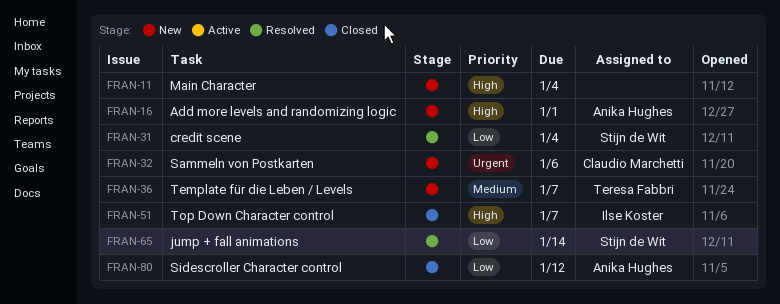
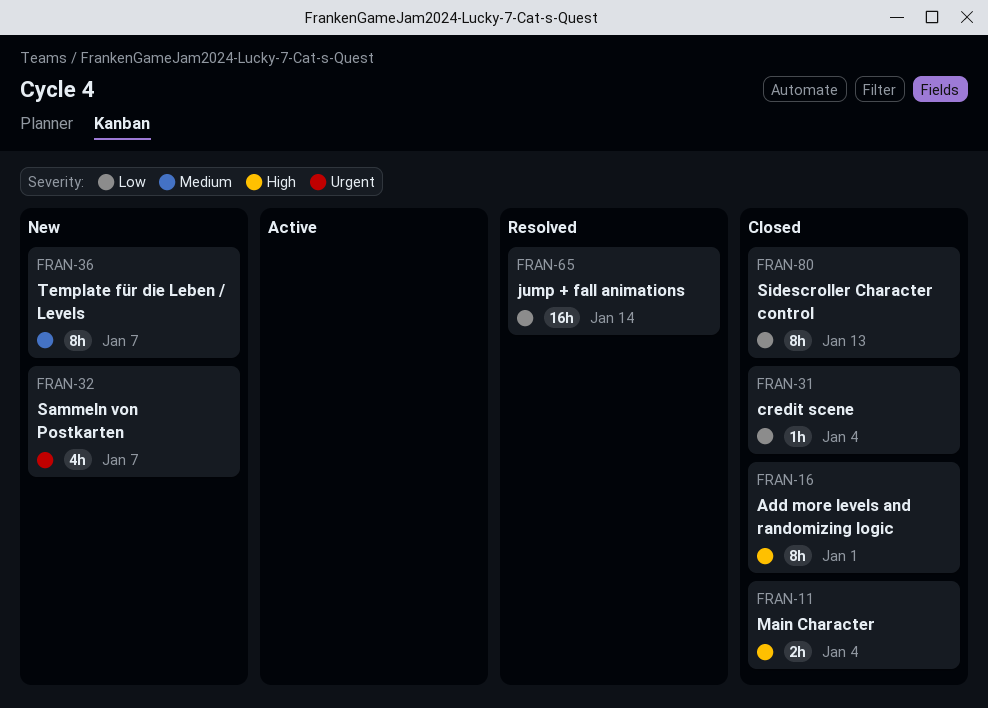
FRAN-11, status: New -> Closed
FRAN-16, status: New -> Closed
FRAN-31, status: Resolved -> Closed
FRAN-32, due: Jan 6 -> Jan 7
FRAN-51: present -> none
FRAN-80, due: Jan 12 -> Jan 13

